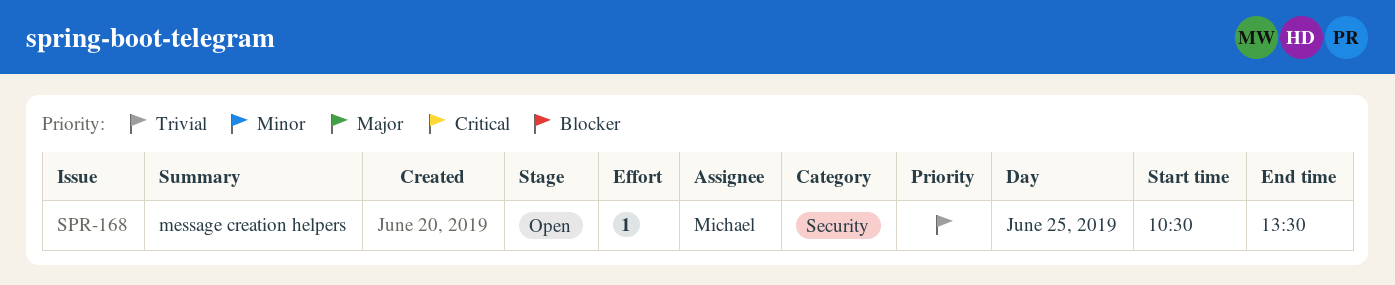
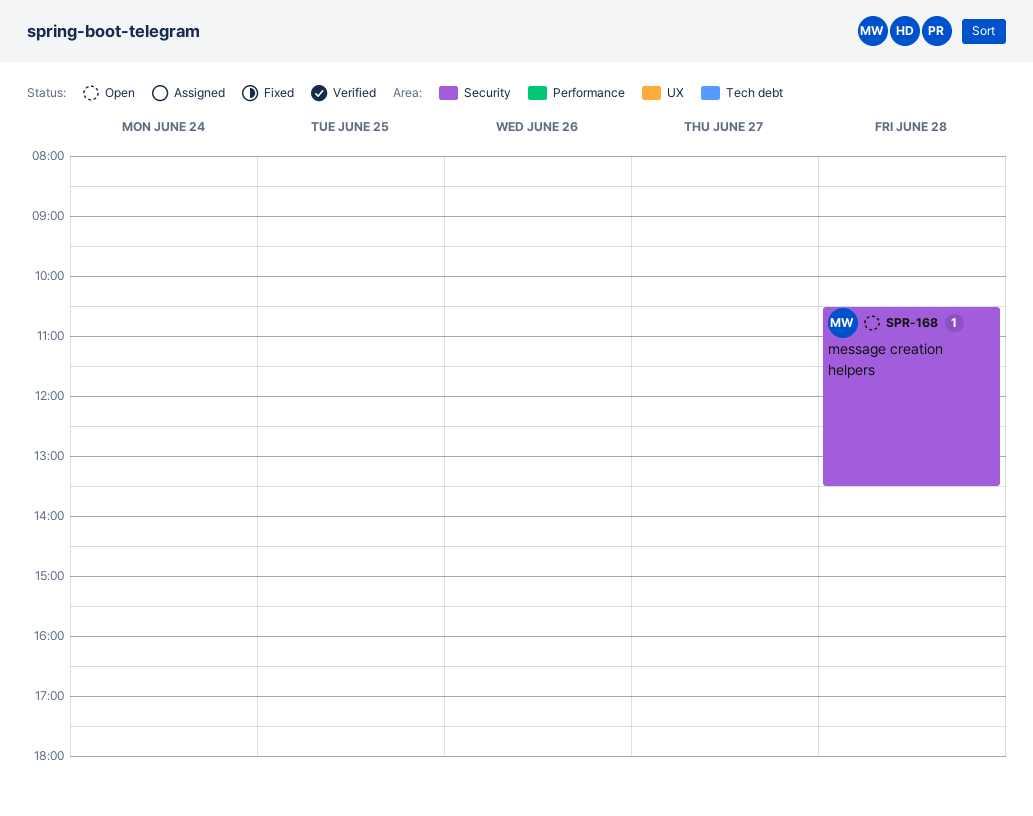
SPR-168, day: Jun 25 -> Jun 28

